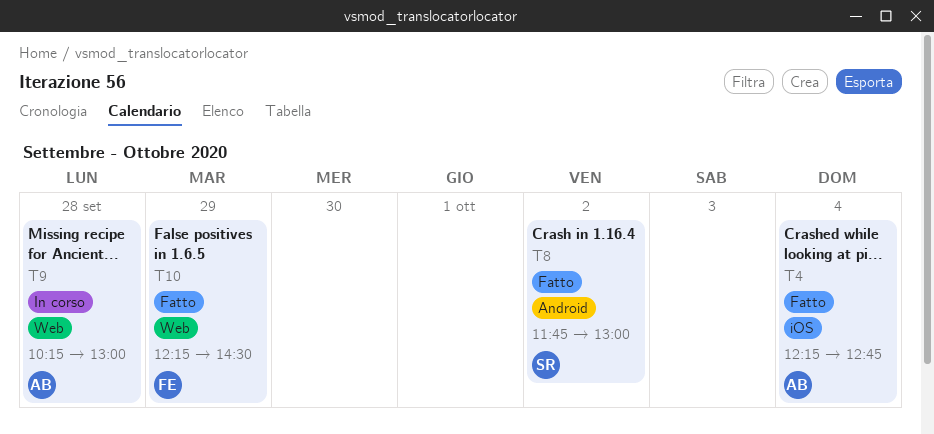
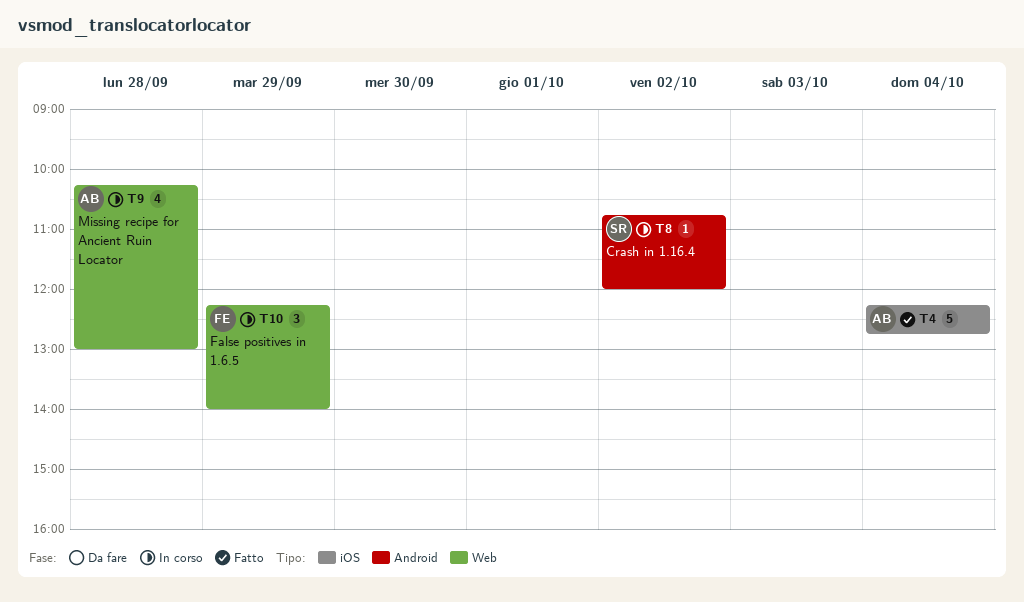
T8, status: Fatto -> In corso
T8, begins: 11:45 -> 10:45
T8, ends: 13:00 -> 12:00
T10, status: Fatto -> In corso
T10, ends: 14:30 -> 14:00

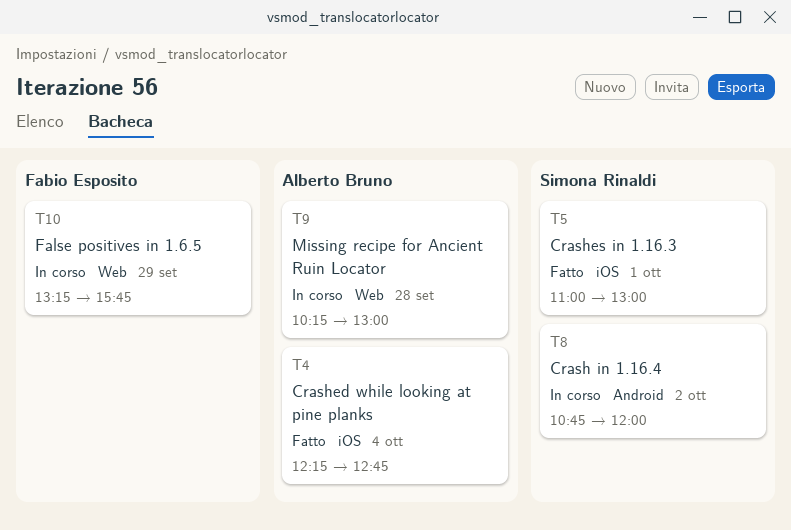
T5: none -> present
T10, begins: 12:15 -> 13:15
T10, ends: 14:00 -> 15:45

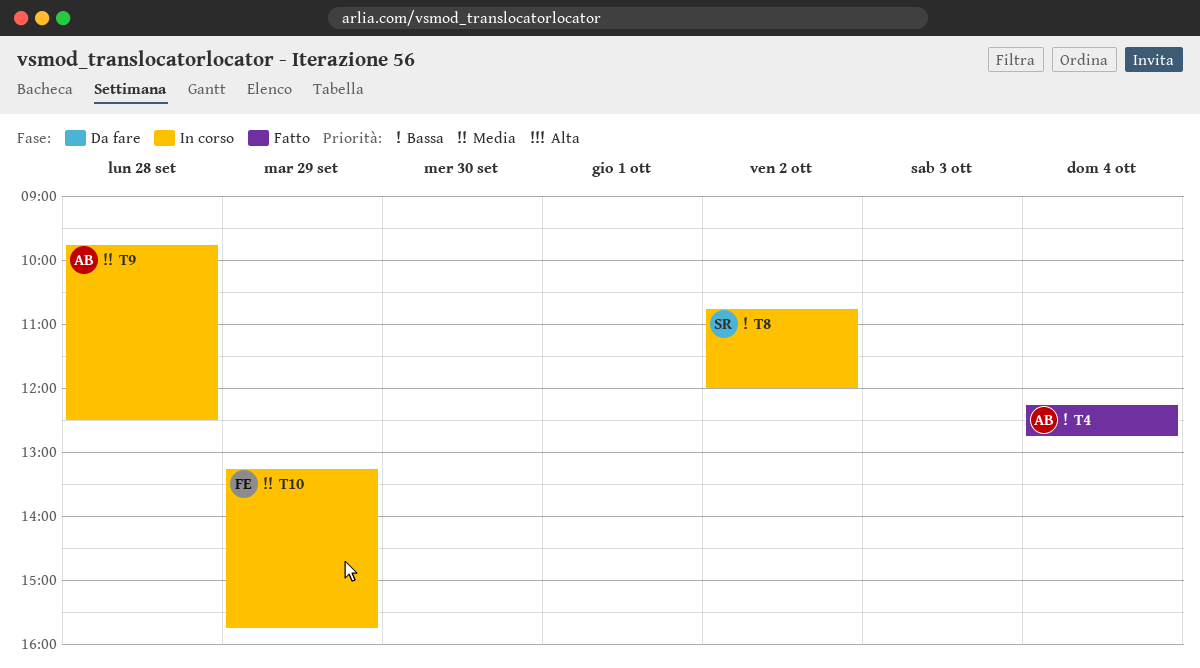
T5: present -> none
T9, begins: 10:15 -> 09:45
T9, ends: 13:00 -> 12:30

